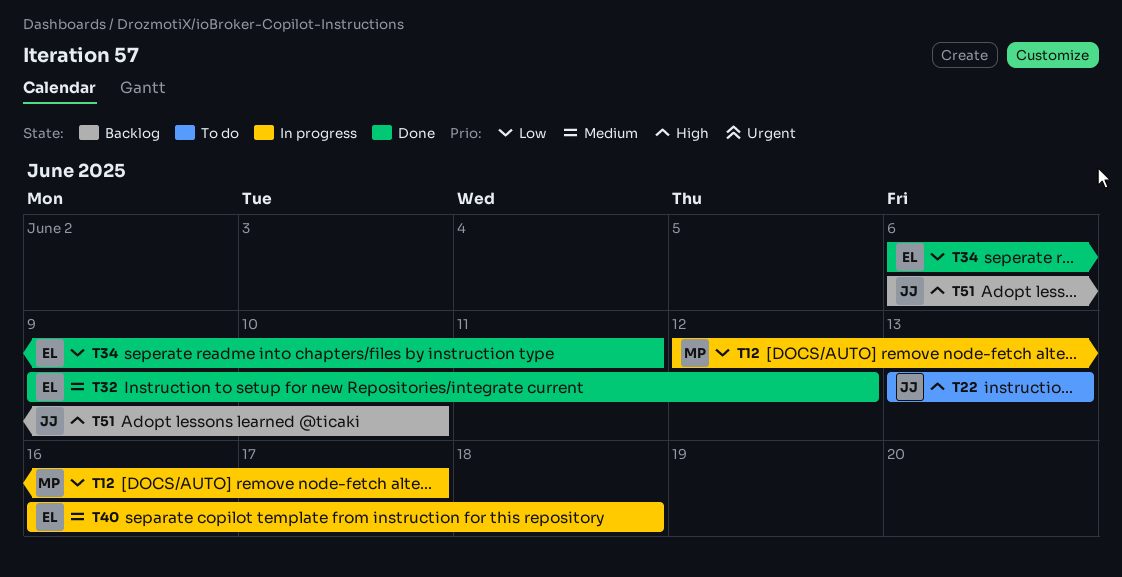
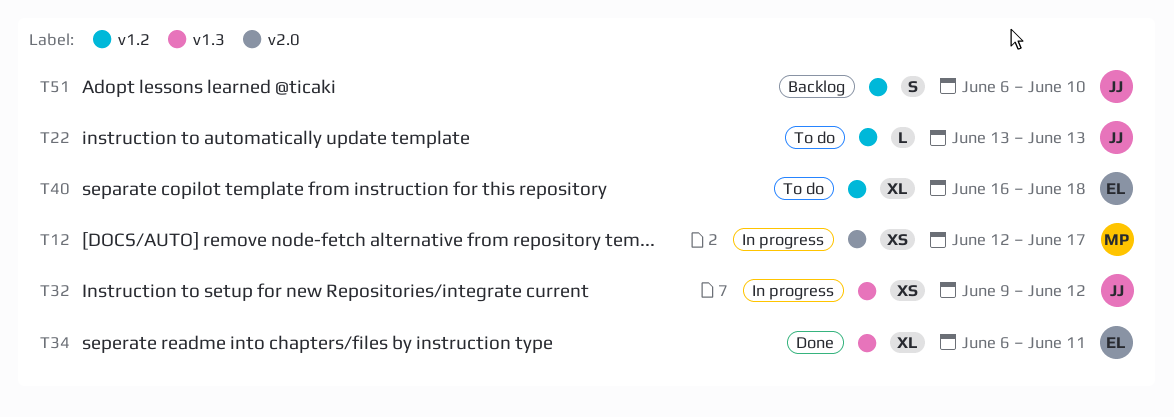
T32, status: Done -> In progress
T32, owner: EL -> JJ
T40, status: In progress -> To do

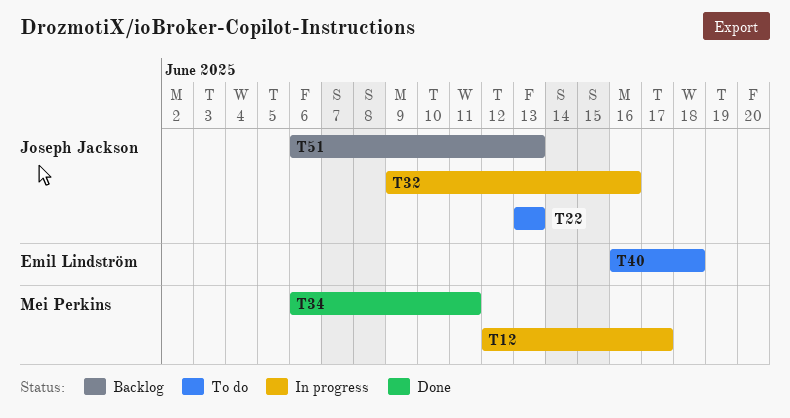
T32, due: Jun 12 -> Jun 16
T34, owner: Emil Lindström -> Mei Perkins
T51, due: Jun 10 -> Jun 13

